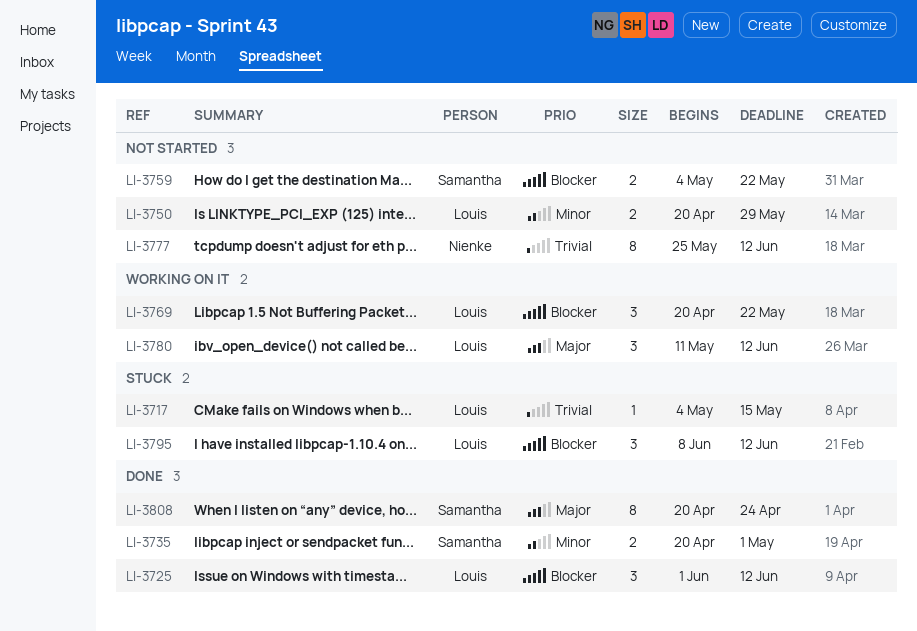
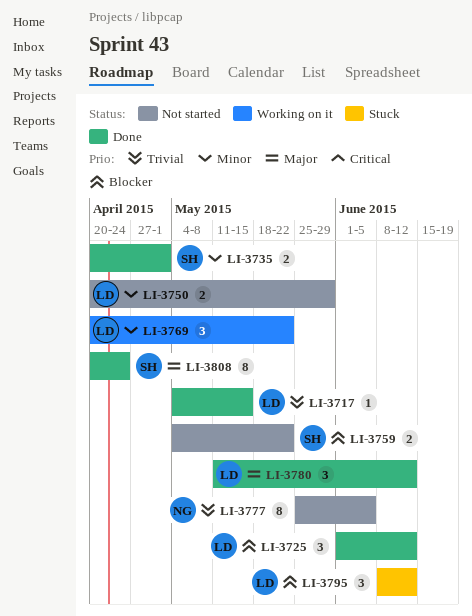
LI-3717, status: Stuck -> Done
LI-3769, priority: Blocker -> Minor
LI-3777, due: Jun 12 -> Jun 5
LI-3780, status: Working on it -> Done

